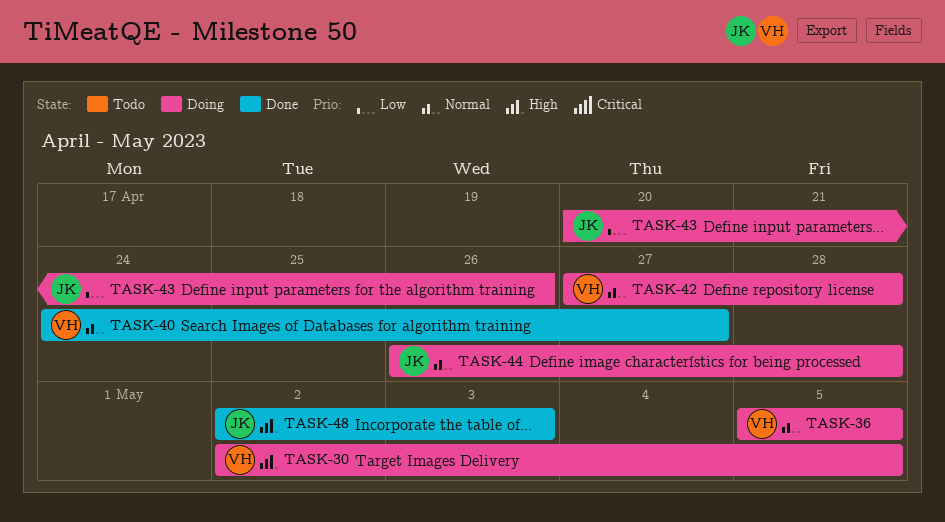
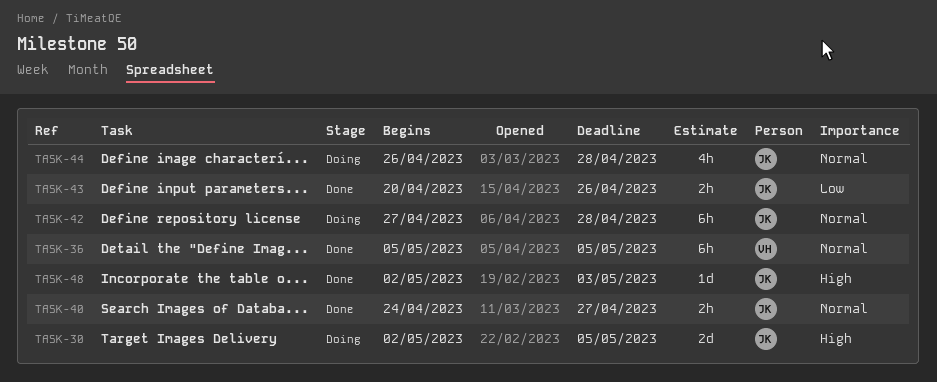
TASK-30, owner: VH -> JK
TASK-36, status: Doing -> Done
TASK-40, owner: VH -> JK
TASK-42, owner: VH -> JK
TASK-43, status: Doing -> Done

